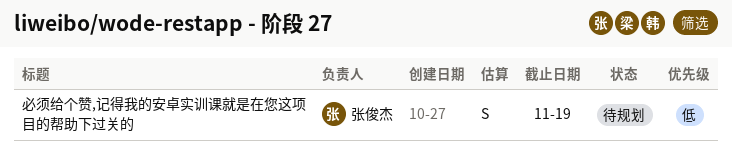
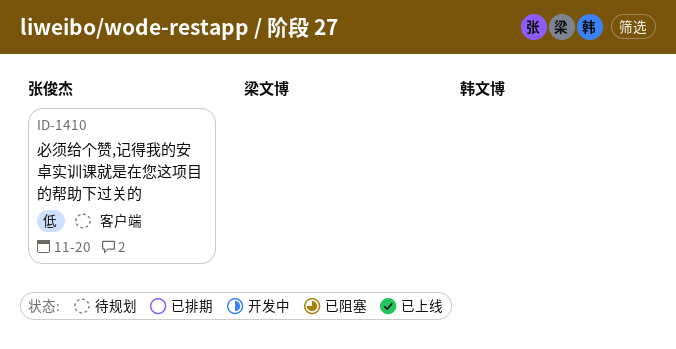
必须给个赞,记得我的安卓实训课就是在您这项目的帮助下过关的, due: Nov 19 -> Nov 20

